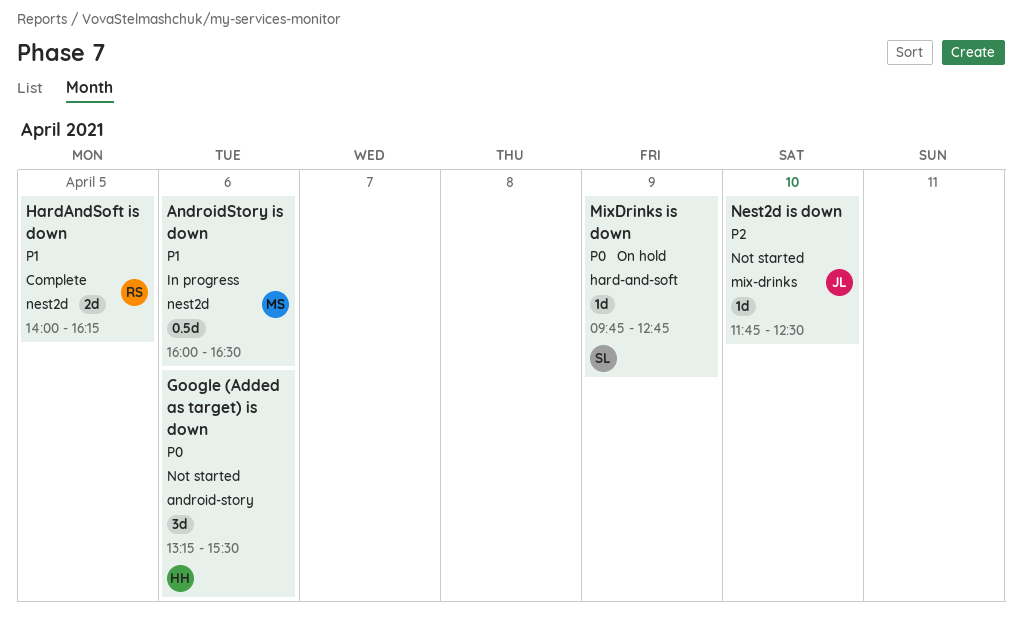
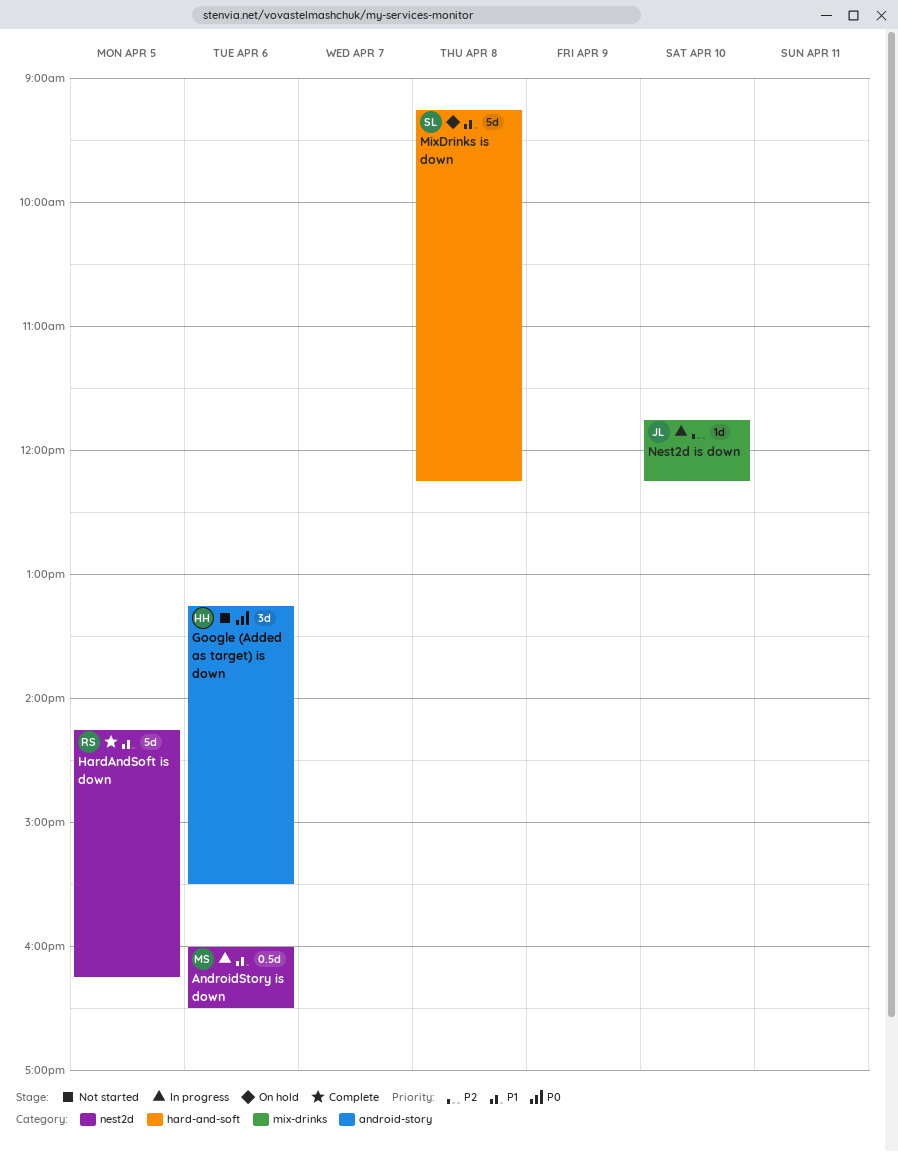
HardAndSoft is down, estimate: 2d -> 5d
HardAndSoft is down, begins: 14:00 -> 14:15
MixDrinks is down, priority: P0 -> P1
MixDrinks is down, estimate: 1d -> 5d
MixDrinks is down, day: Apr 9 -> Apr 8
MixDrinks is down, begins: 09:45 -> 09:15
MixDrinks is down, ends: 12:45 -> 12:15
Nest2d is down, status: Not started -> In progress
Nest2d is down, ends: 12:30 -> 12:15

